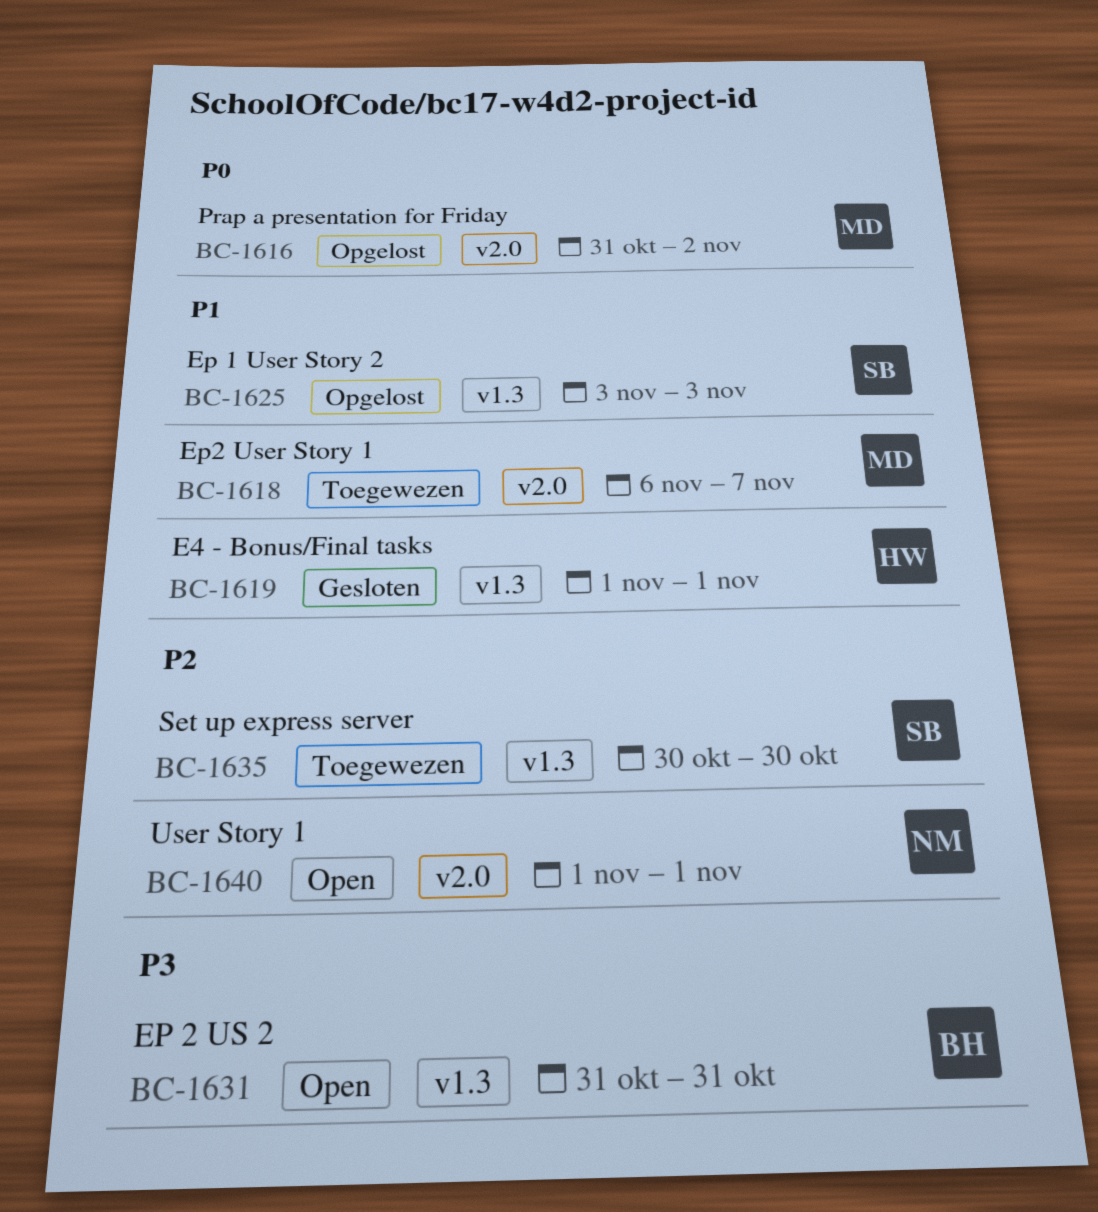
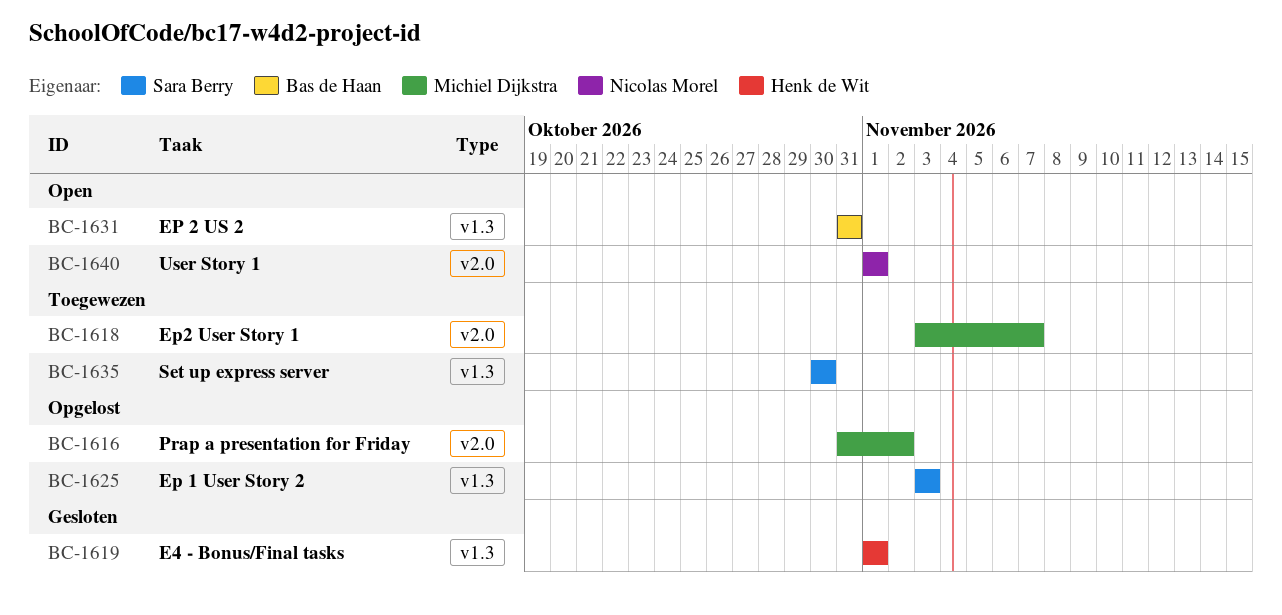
BC-1618, start: Nov 6 -> Nov 3

